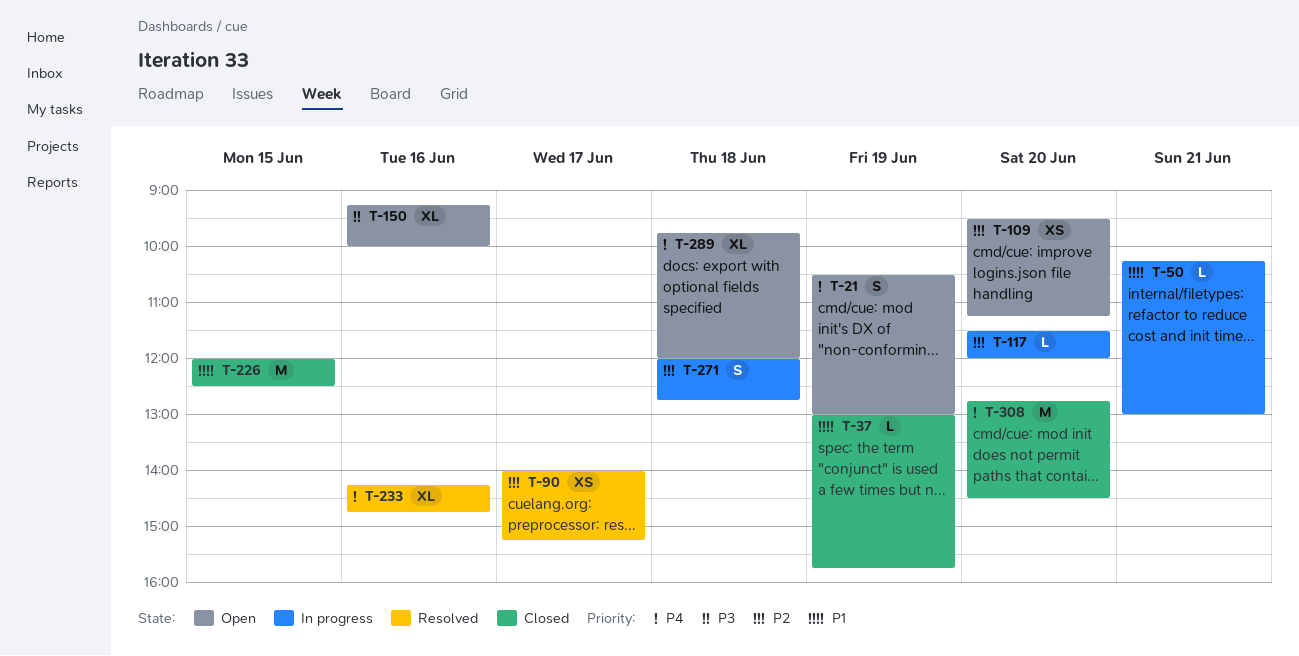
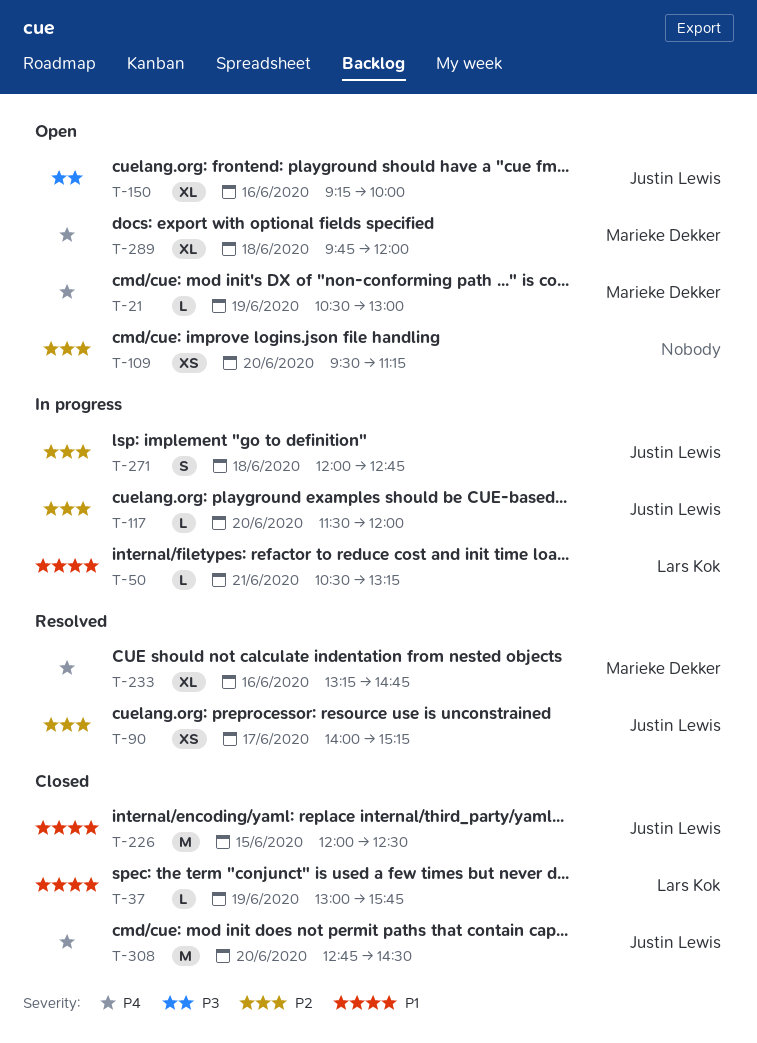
T-21, estimate: S -> L
T-50, begins: 10:15 -> 10:30
T-50, ends: 13:00 -> 13:15
T-233, begins: 14:15 -> 13:15

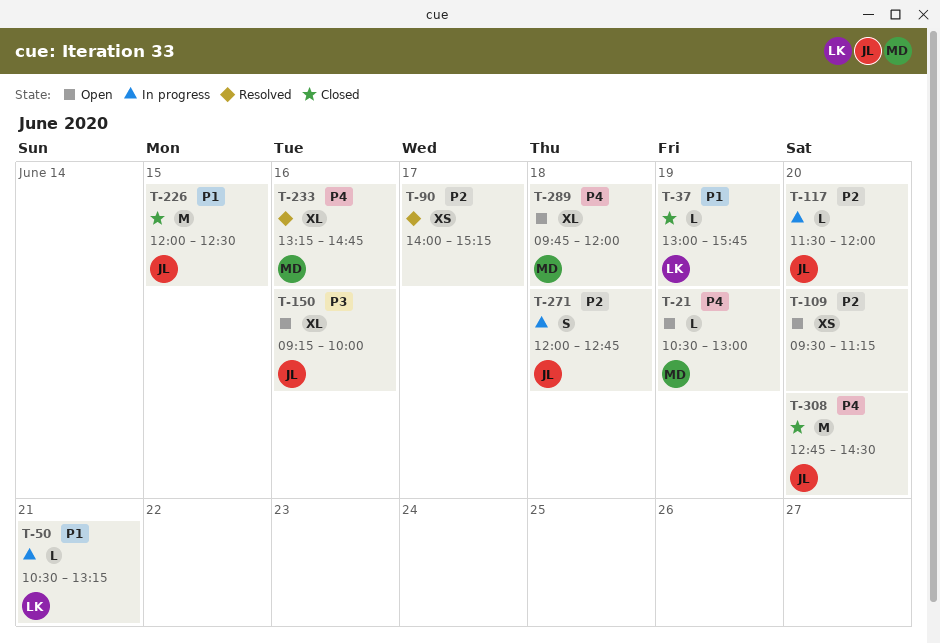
T-90, owner: Justin Lewis -> none

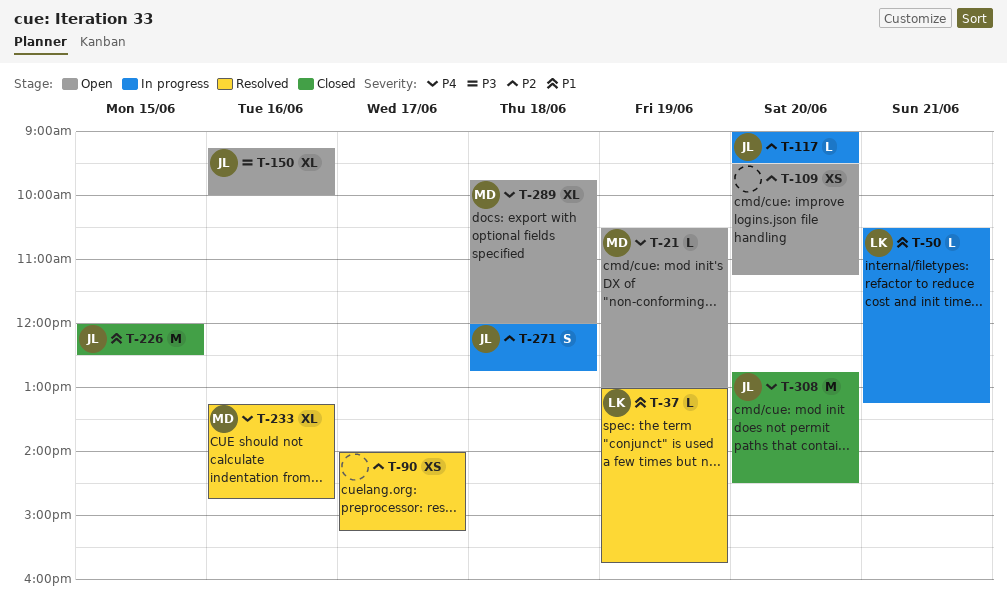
T-37, status: Closed -> Resolved
T-117, begins: 11:30 -> 09:00
T-117, ends: 12:00 -> 09:30

